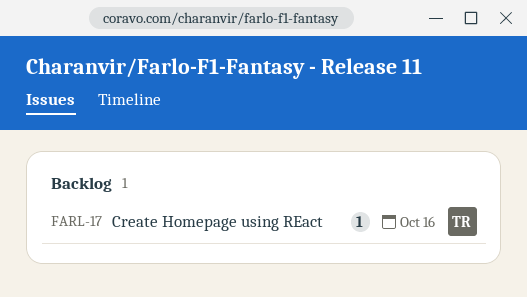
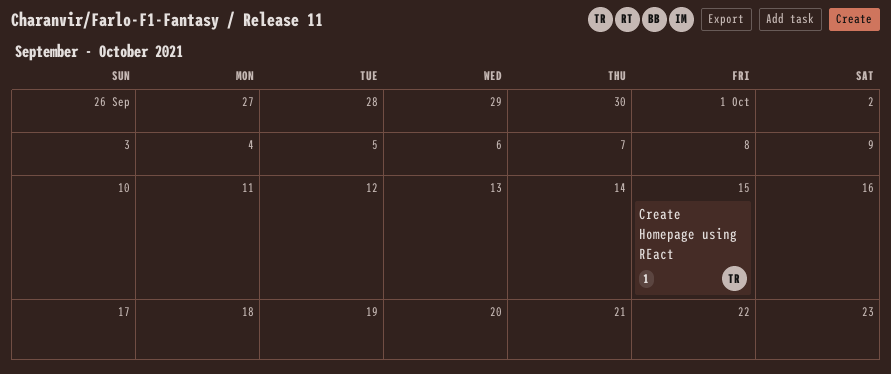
Create Homepage using REact, due: Oct 16 -> Oct 15

